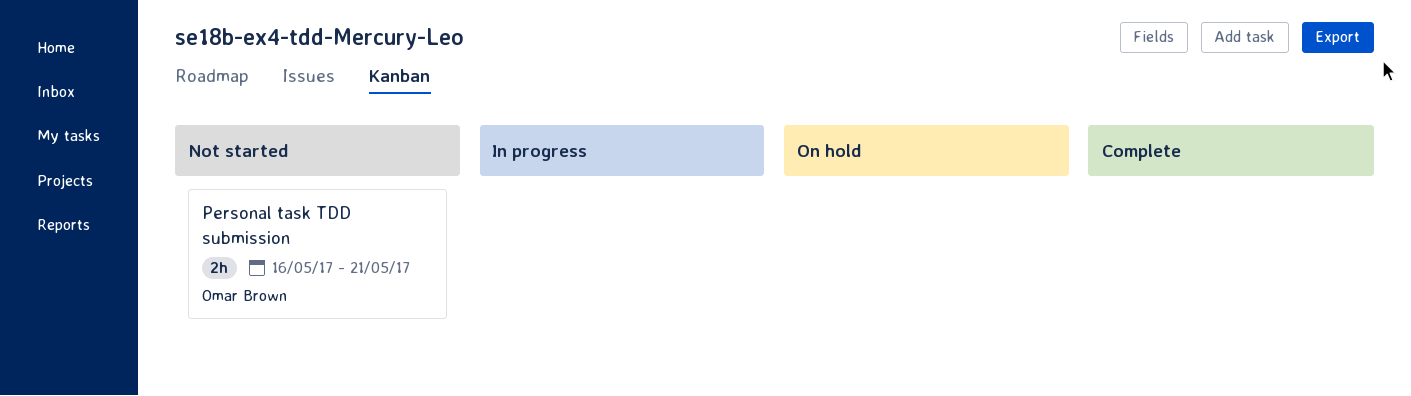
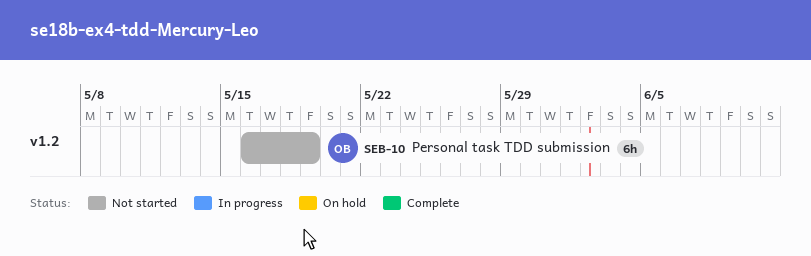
Personal task TDD submission, estimate: 2h -> 6h
Personal task TDD submission, due: May 21 -> May 19

